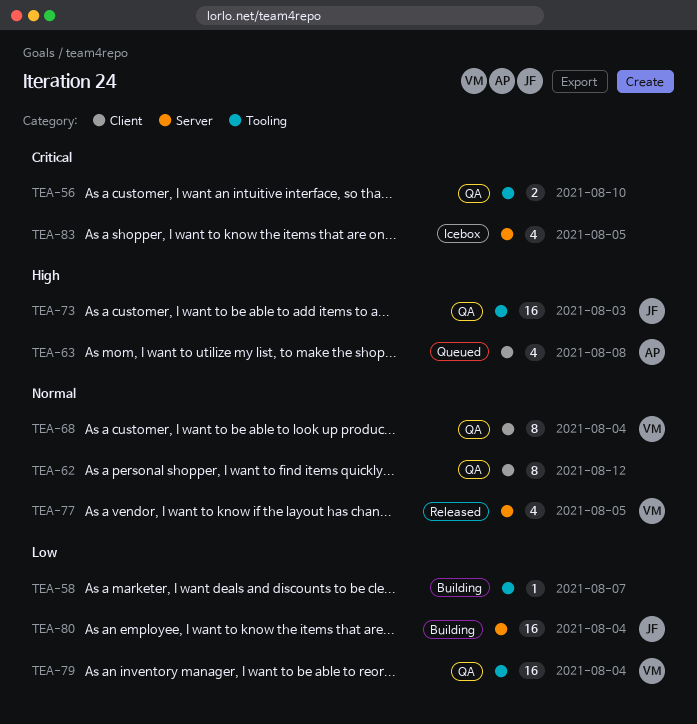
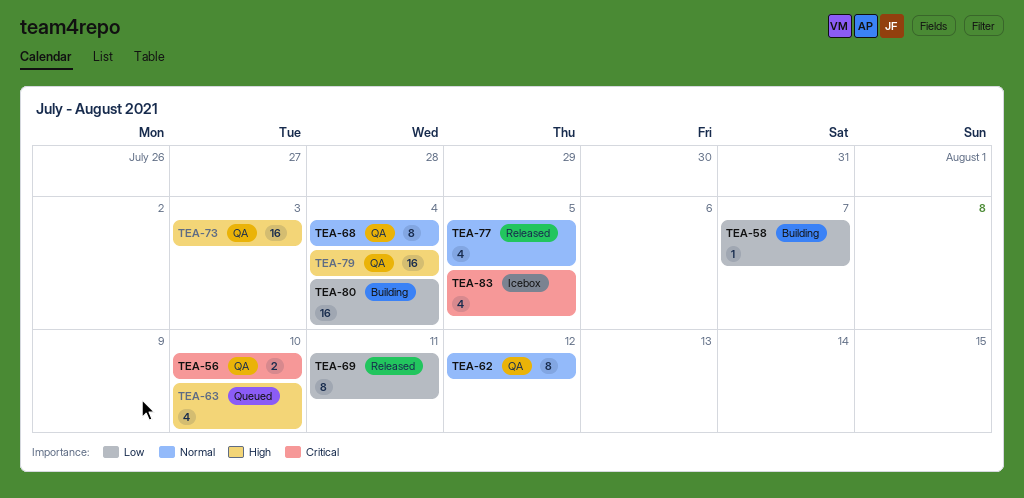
TEA-63, due: Aug 8 -> Aug 10
TEA-69: none -> present
TEA-79, priority: Low -> High

